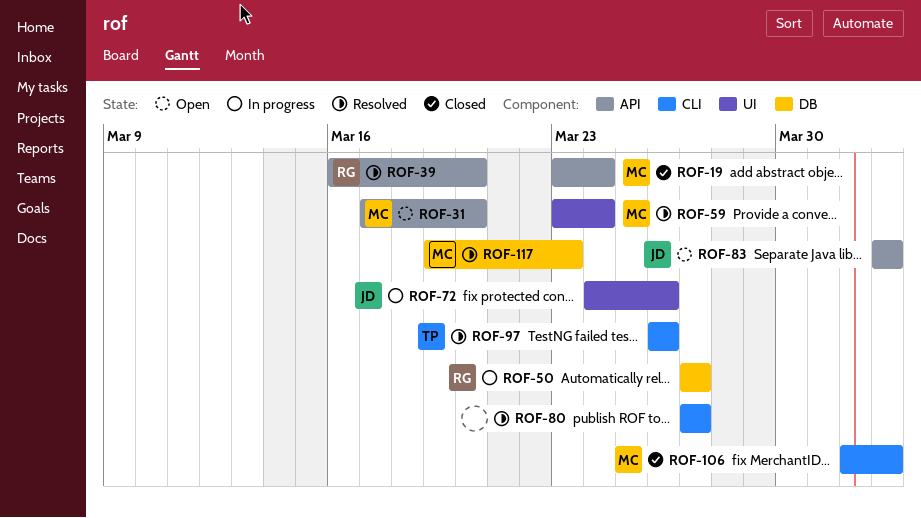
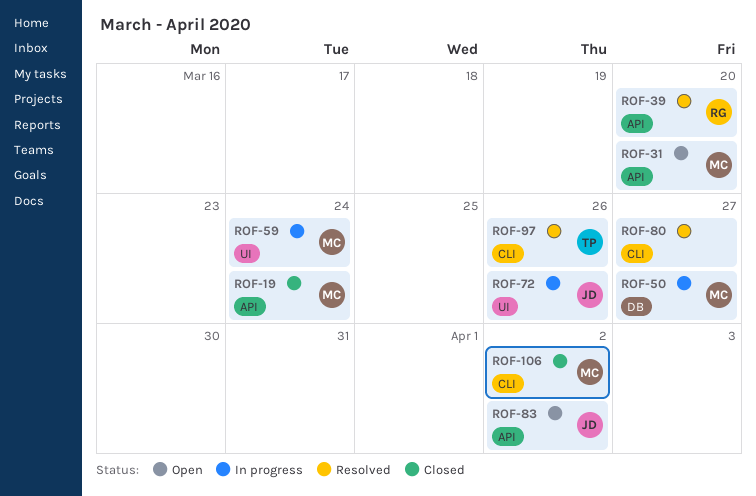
ROF-50, owner: RG -> MC
ROF-59, status: Resolved -> In progress
ROF-117: present -> none

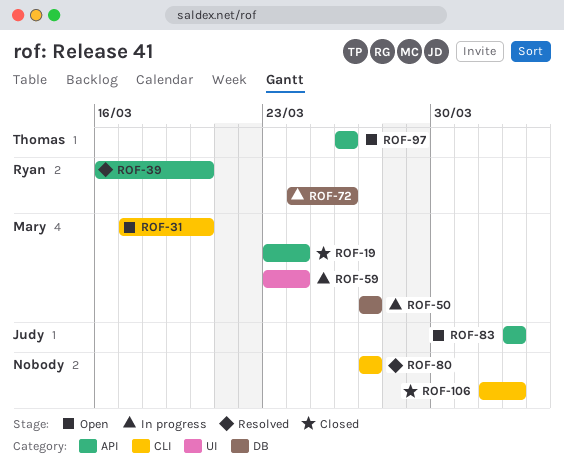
ROF-31, label: API -> CLI
ROF-72, owner: Judy -> Ryan
ROF-72, label: UI -> DB
ROF-97, status: Resolved -> Open
ROF-97, label: CLI -> API
ROF-106, owner: Mary -> none

